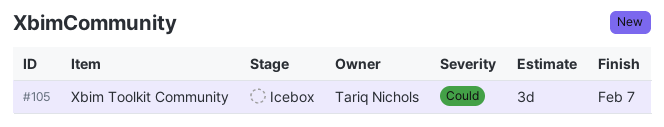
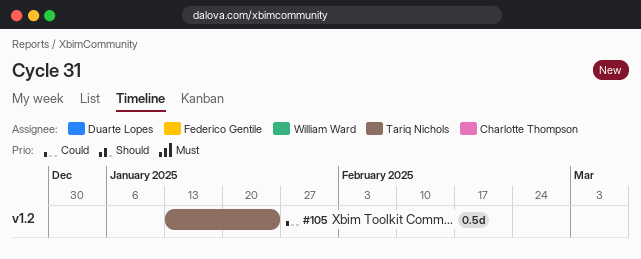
#105, estimate: 3d -> 0.5d
#105, due: Feb 7 -> Jan 24

